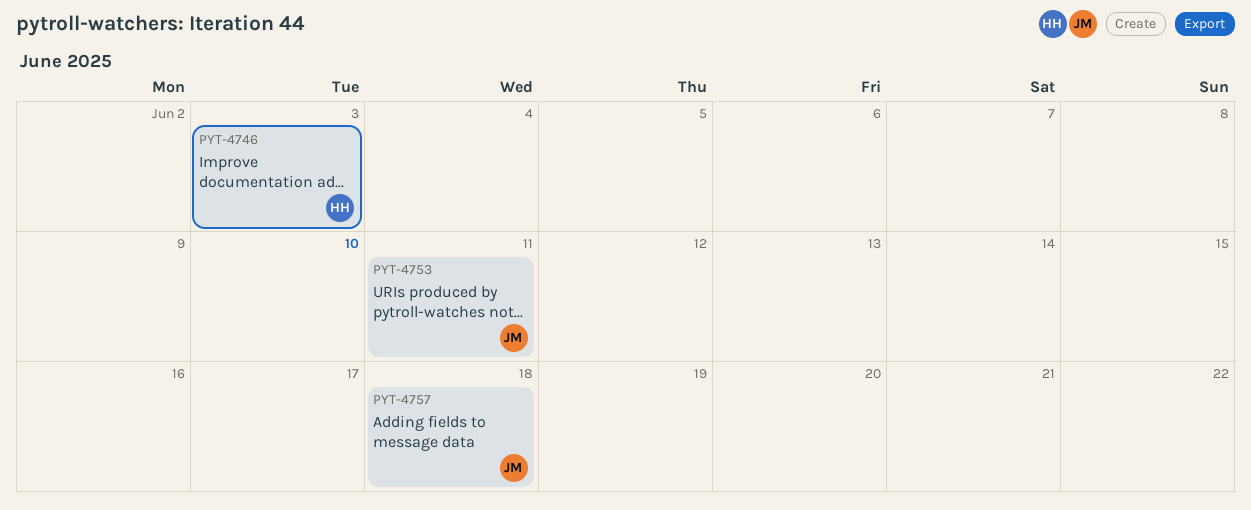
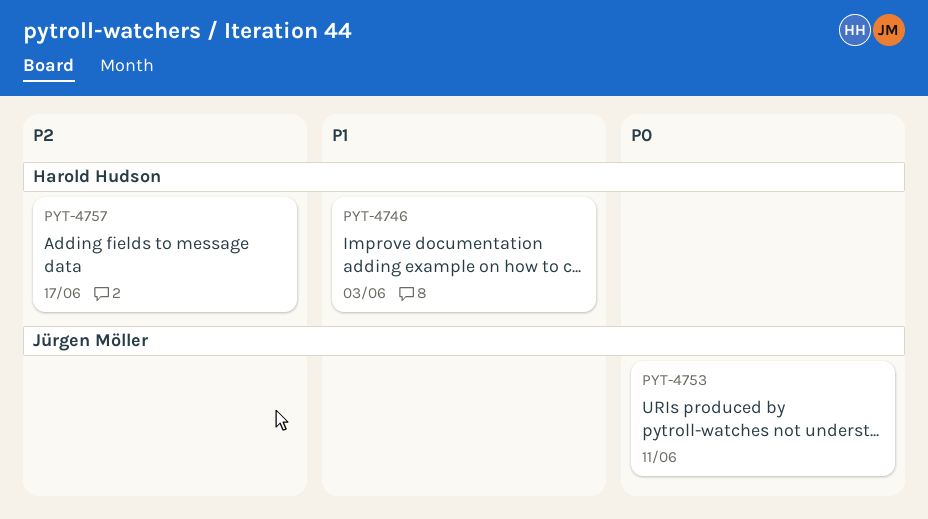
PYT-4757, owner: Jürgen Möller -> Harold Hudson
PYT-4757, due: Jun 18 -> Jun 17

